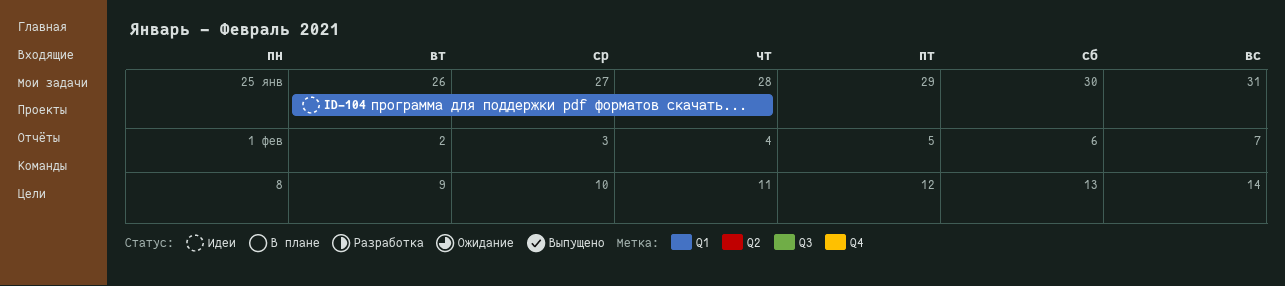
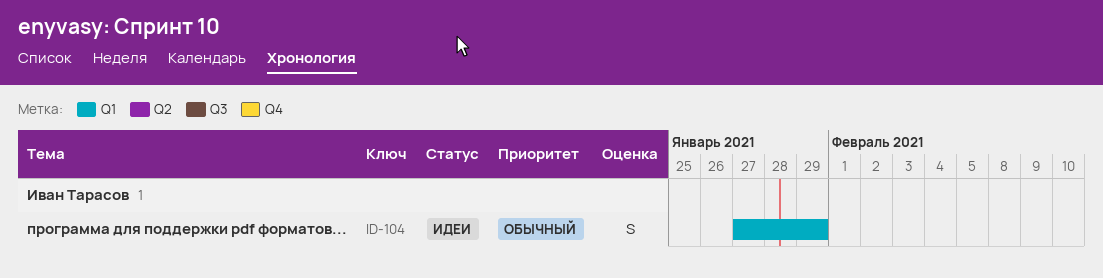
ID-104, start: Jan 26 -> Jan 27
ID-104, due: Jan 28 -> Jan 29

